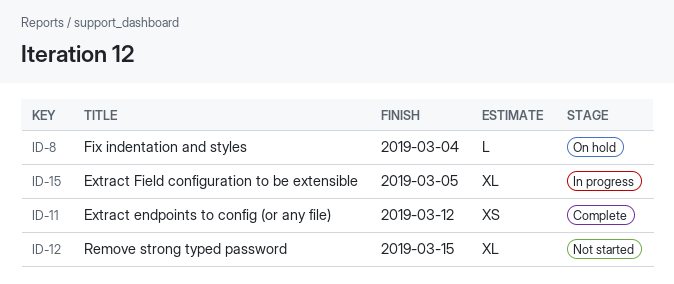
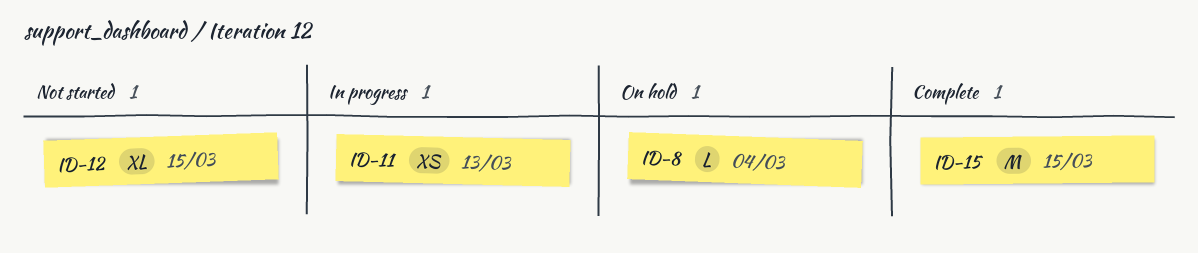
ID-11, status: Complete -> In progress
ID-11, due: Mar 12 -> Mar 13
ID-15, status: In progress -> Complete
ID-15, estimate: XL -> M
ID-15, due: Mar 5 -> Mar 15

